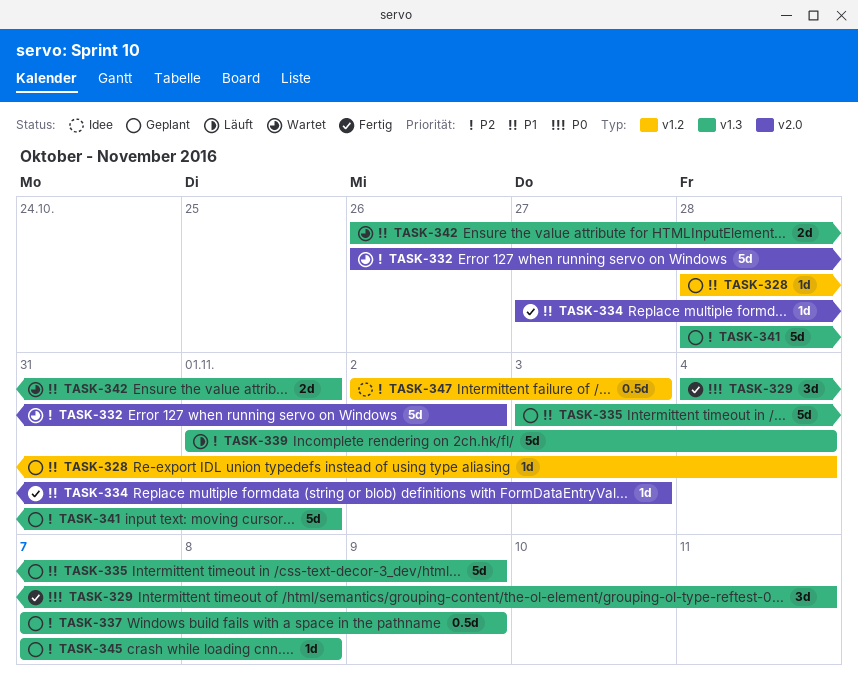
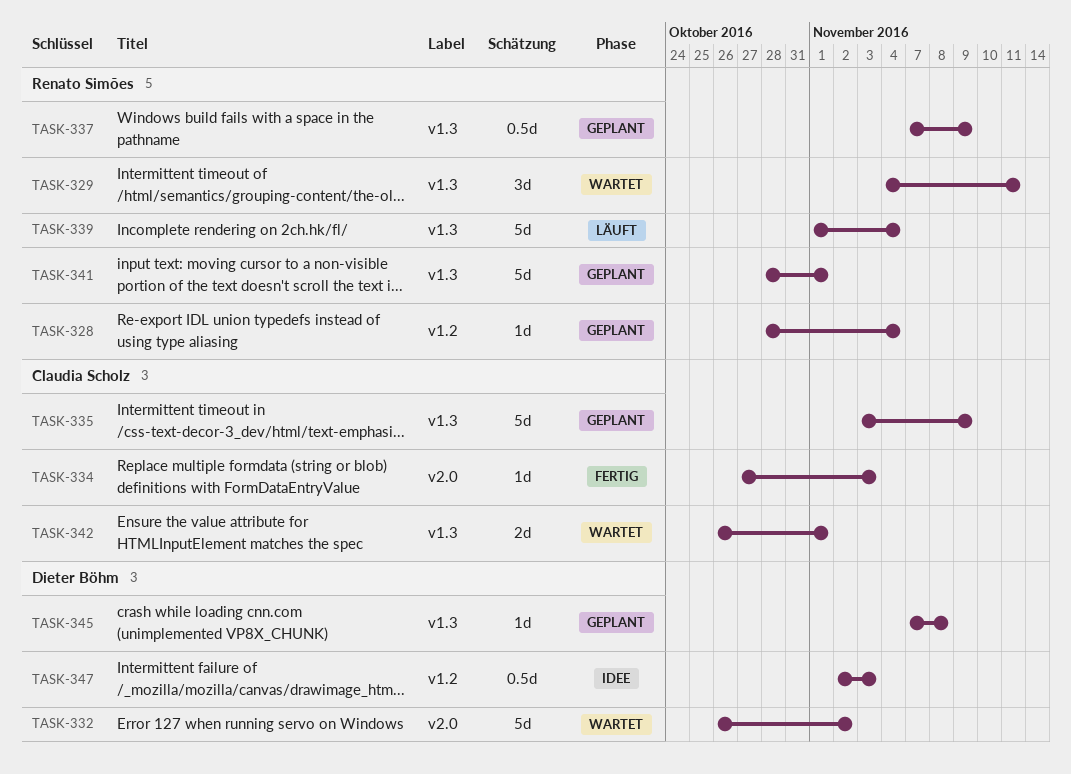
TASK-329, status: Fertig -> Wartet

